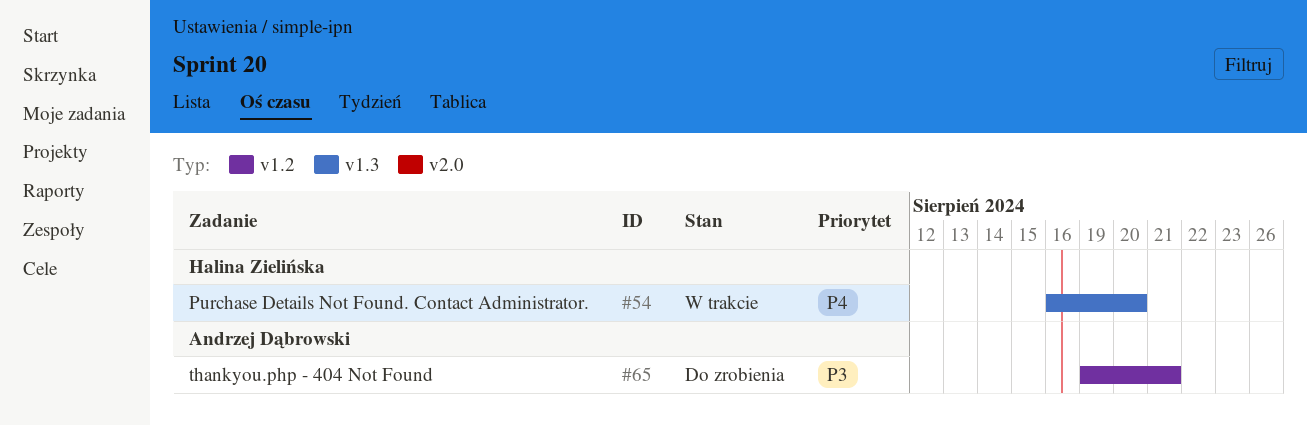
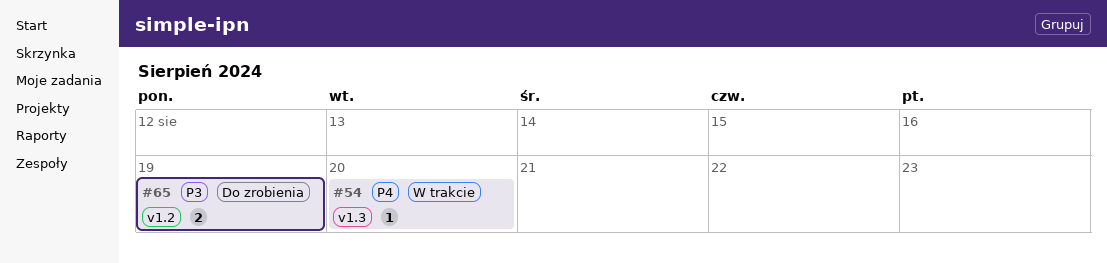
#65, due: Aug 21 -> Aug 19

